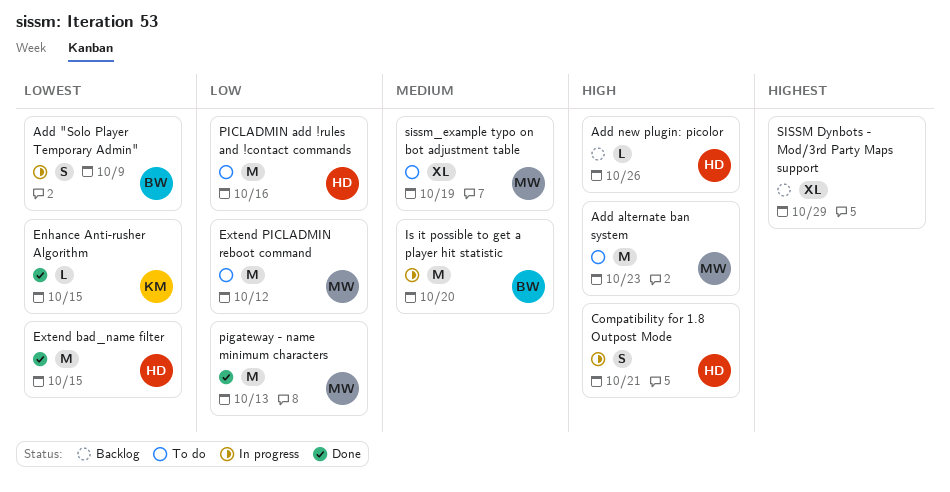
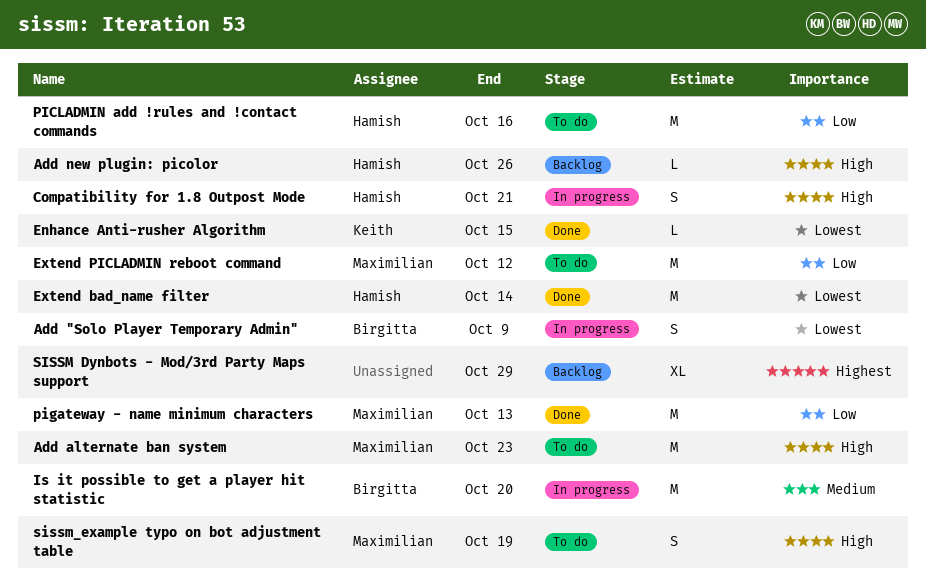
Extend bad_name filter, due: Oct 15 -> Oct 14
sissm_example typo on bot adjustment table, priority: Medium -> High
sissm_example typo on bot adjustment table, estimate: XL -> S

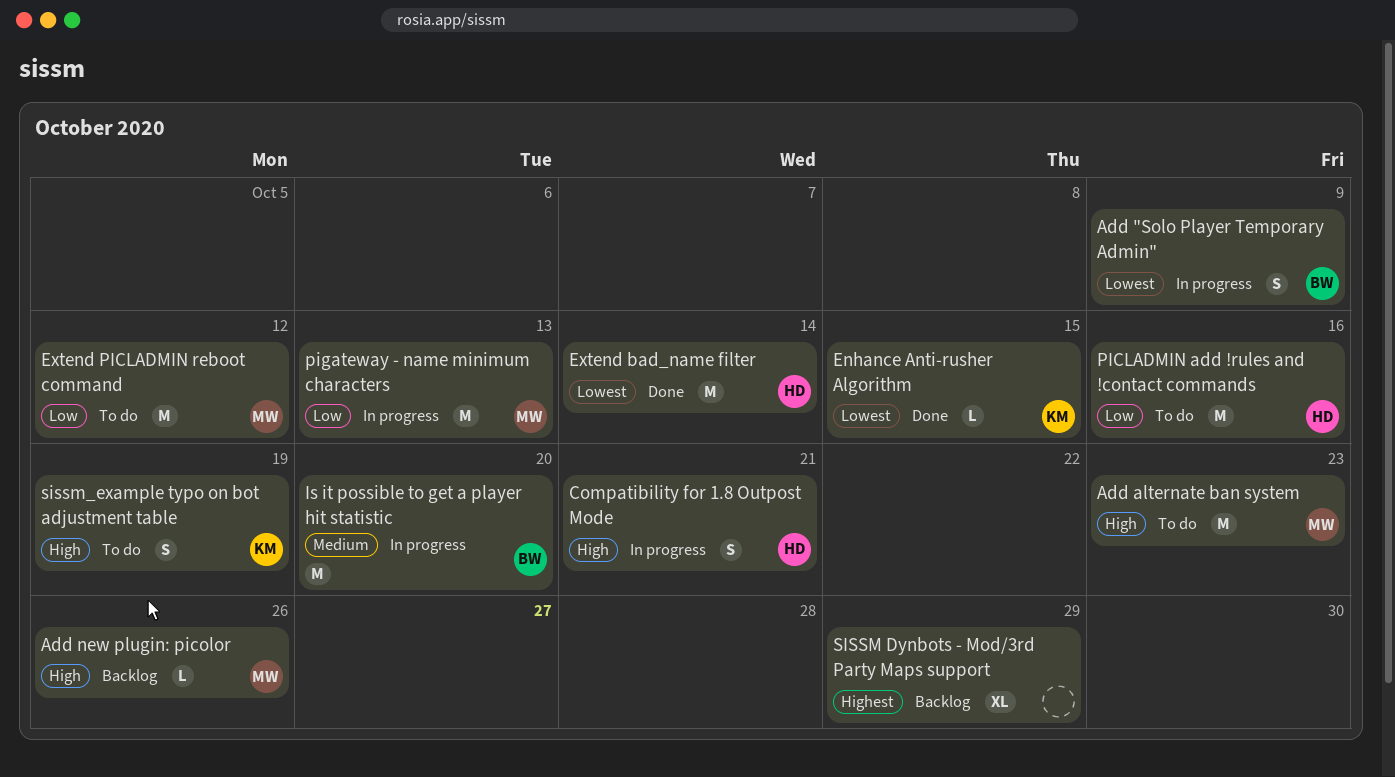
Add new plugin: picolor, owner: Hamish -> Maximilian
pigateway - name minimum characters, status: Done -> In progress
sissm_example typo on bot adjustment table, owner: Maximilian -> Keith

